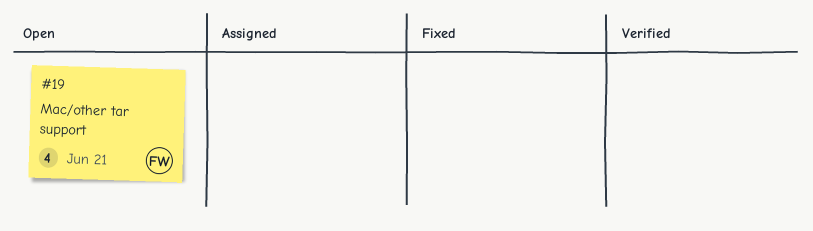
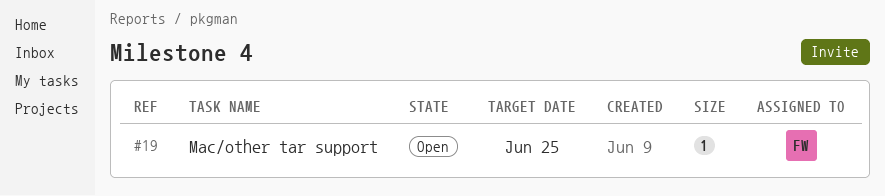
#19, estimate: 4 -> 1
#19, due: Jun 21 -> Jun 25

